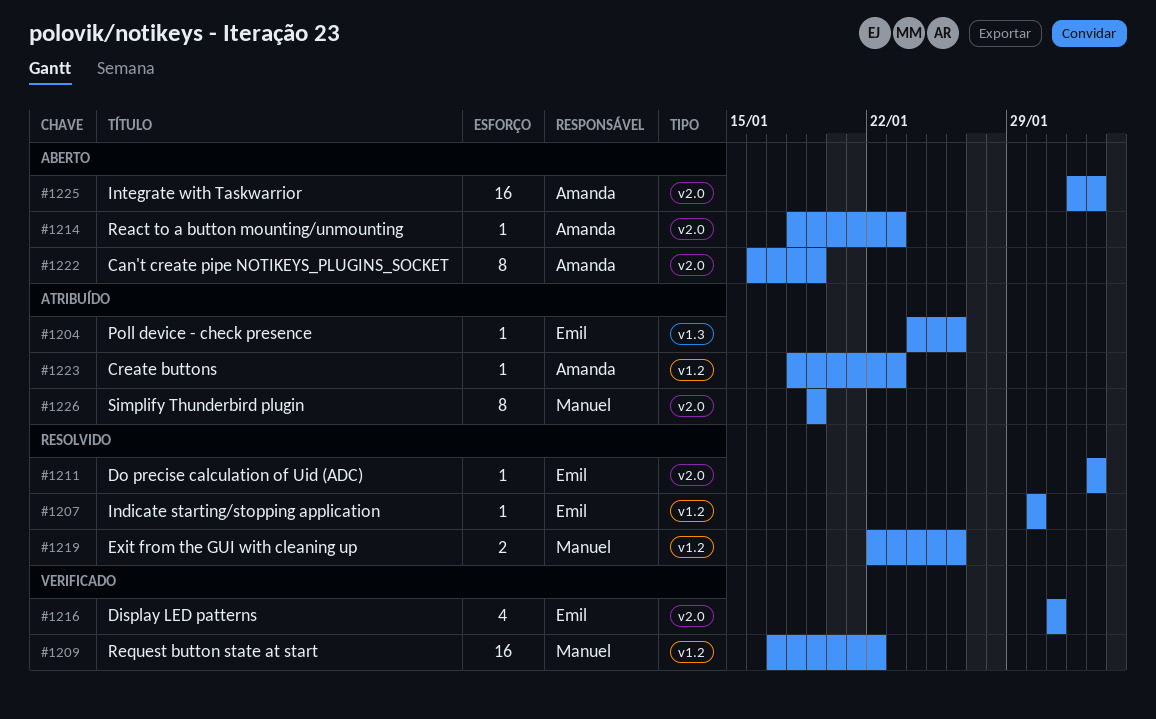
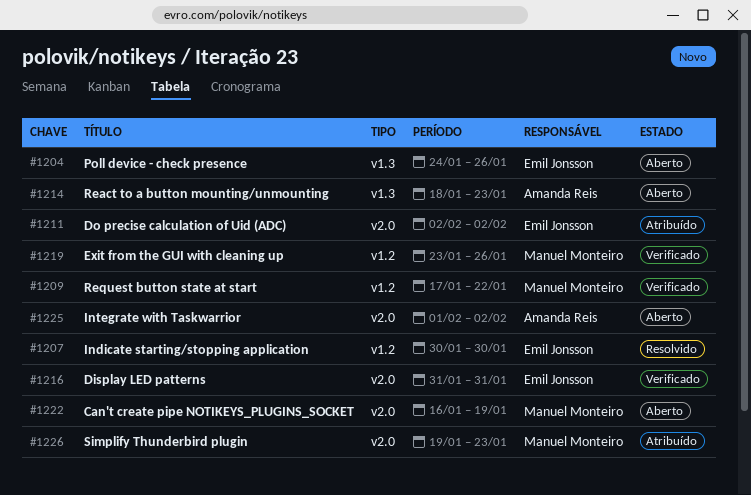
#1204, status: Atribuído -> Aberto
#1211, status: Resolvido -> Atribuído
#1214, label: v2.0 -> v1.3
#1219, status: Resolvido -> Verificado
#1219, start: Jan 22 -> Jan 23
#1222, owner: Amanda Reis -> Manuel Monteiro
#1223: present -> none
#1226, due: Jan 19 -> Jan 23

